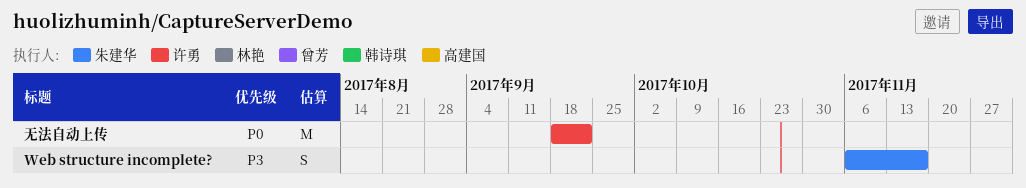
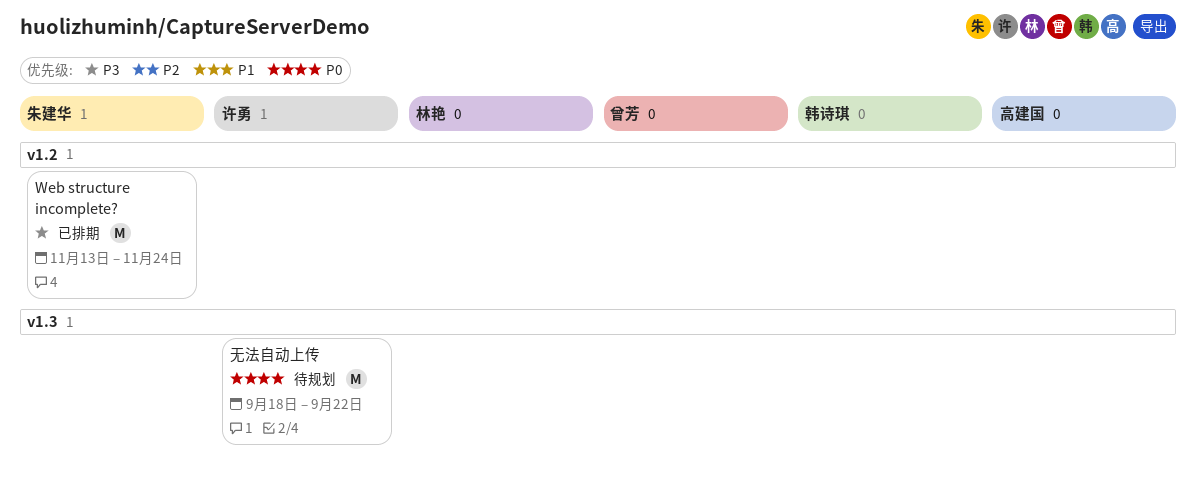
Web structure incomplete?, estimate: S -> M
Web structure incomplete?, start: Nov 6 -> Nov 13
Web structure incomplete?, due: Nov 17 -> Nov 24

